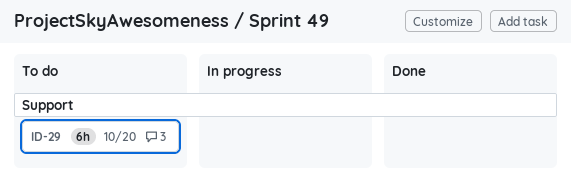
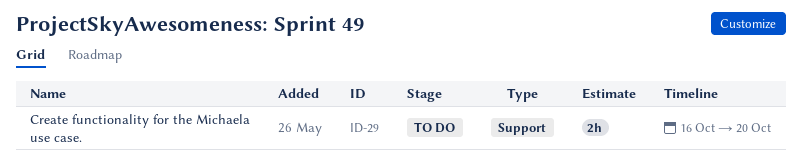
ID-29, estimate: 6h -> 2h

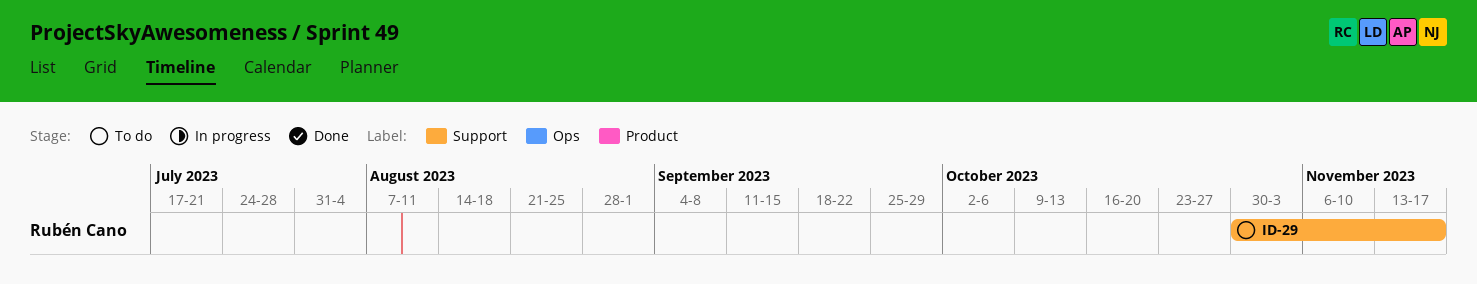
ID-29, start: Oct 16 -> Oct 30
ID-29, due: Oct 20 -> Nov 17

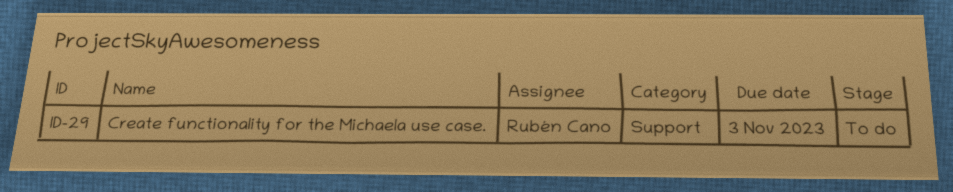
ID-29, due: Nov 17 -> Nov 3

